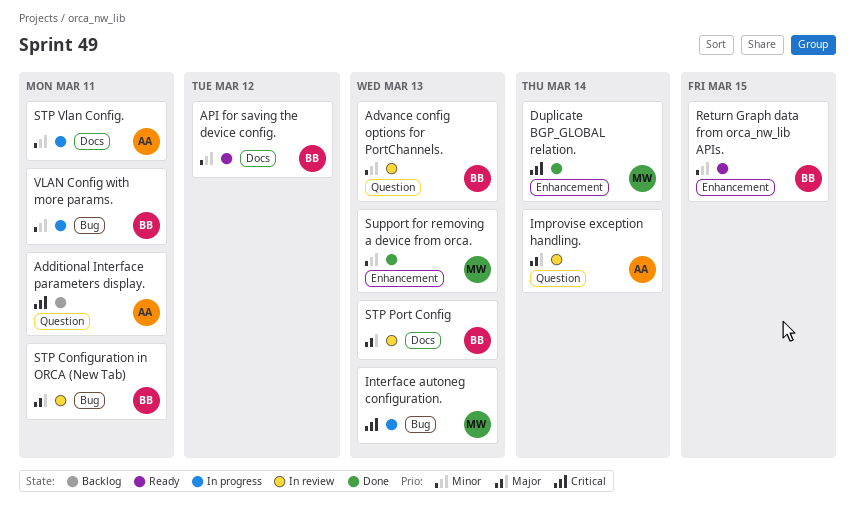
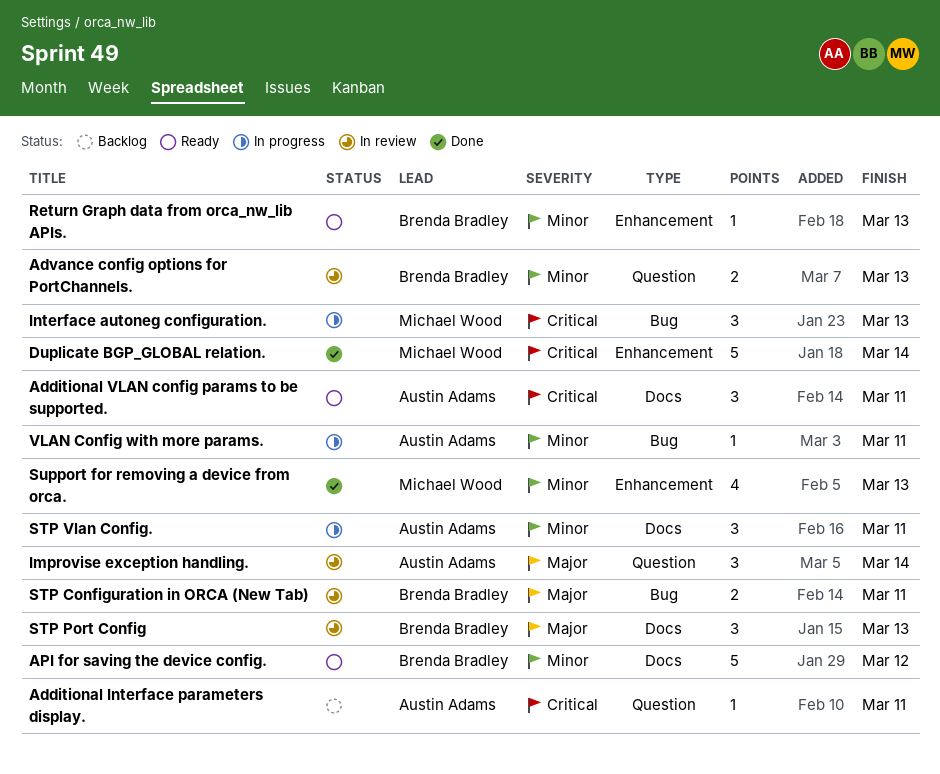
Additional VLAN config params to be supported.: none -> present
Return Graph data from orca_nw_lib APIs., due: Mar 15 -> Mar 13
VLAN Config with more params., owner: Brenda Bradley -> Austin Adams

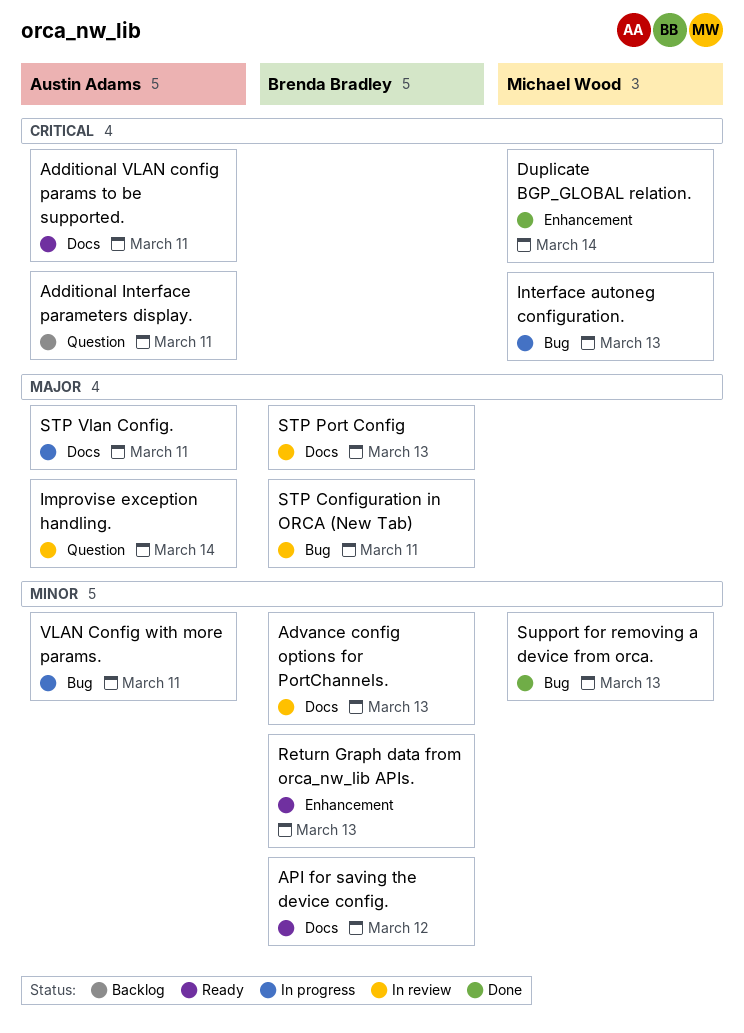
Advance config options for PortChannels., label: Question -> Docs
STP Vlan Config., priority: Minor -> Major
Support for removing a device from orca., label: Enhancement -> Bug

